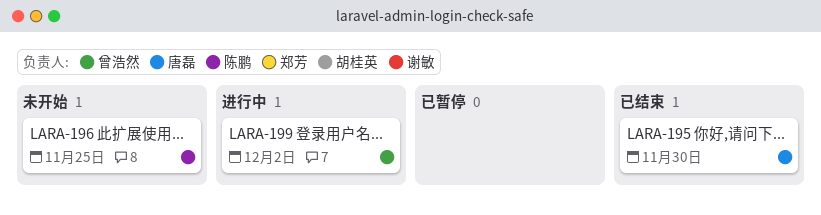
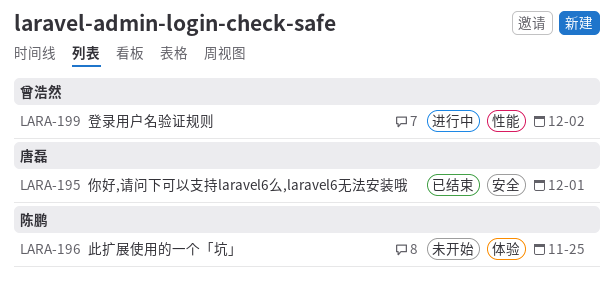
LARA-195, due: Nov 30 -> Dec 1

